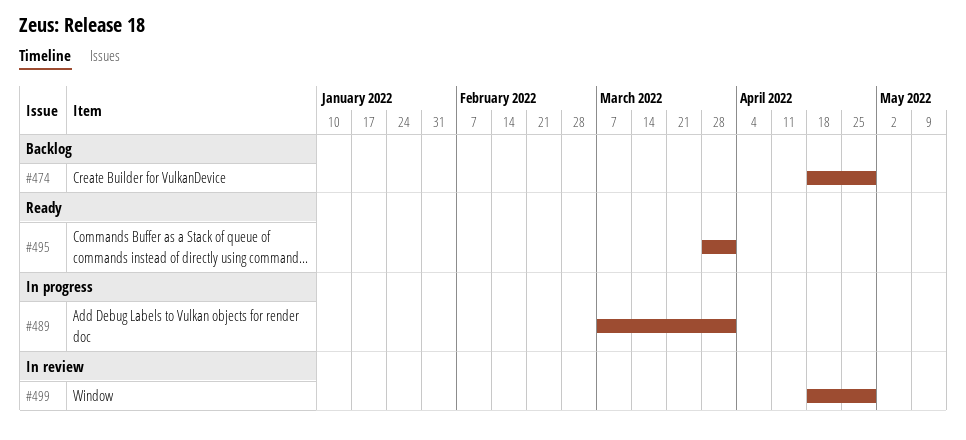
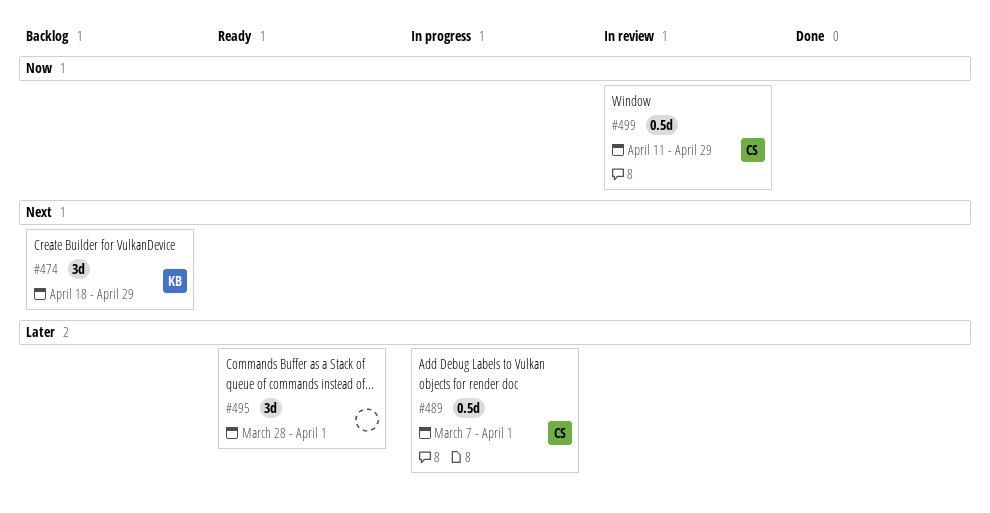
#499, start: Apr 18 -> Apr 11

